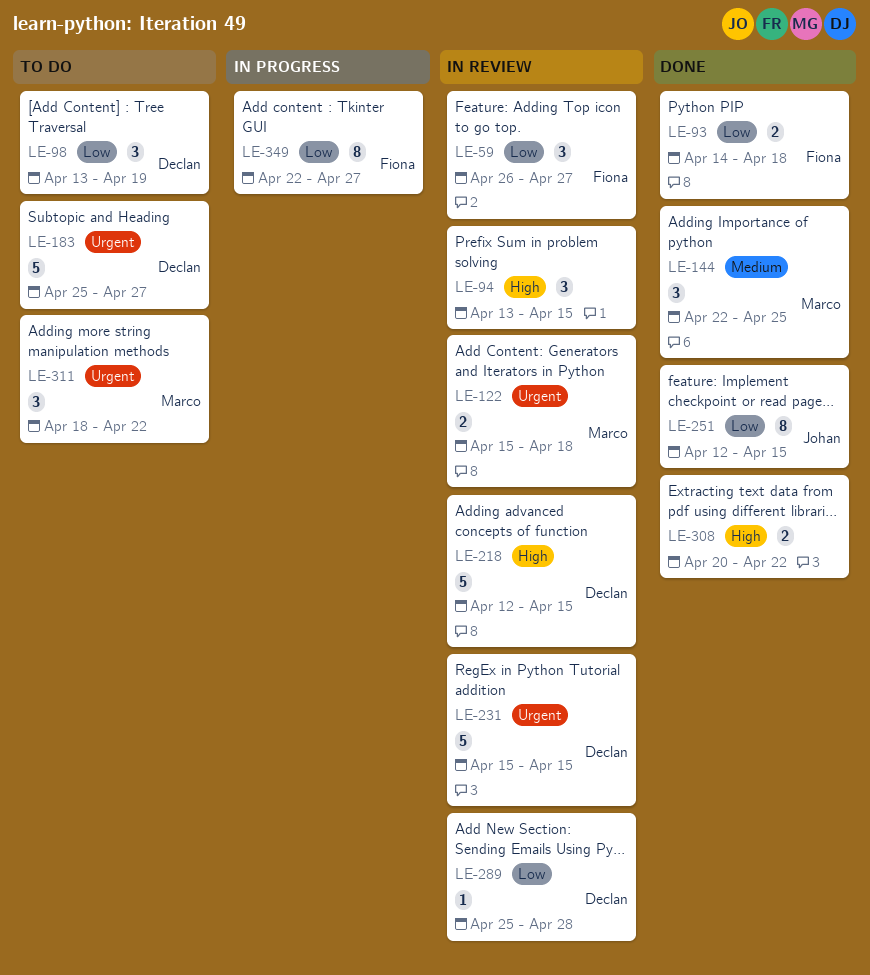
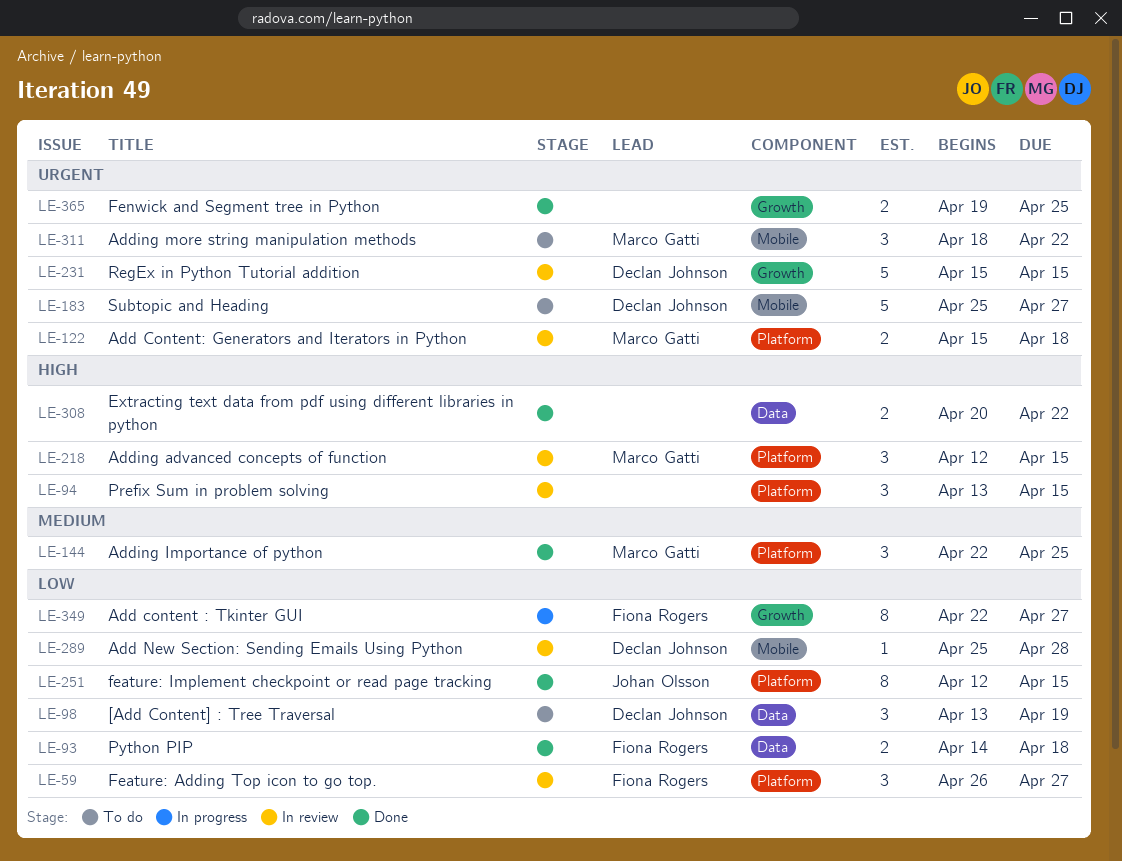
LE-218, owner: Declan Johnson -> Marco Gatti
LE-218, estimate: 5 -> 3
LE-365: none -> present

